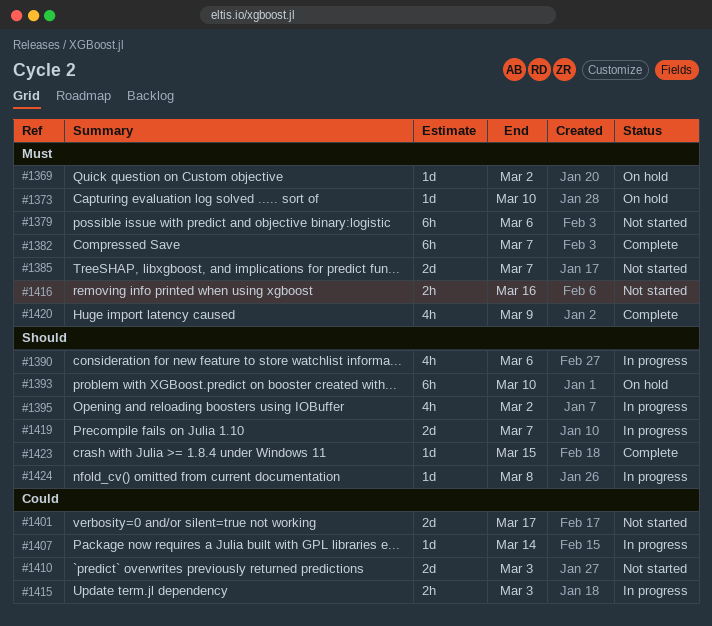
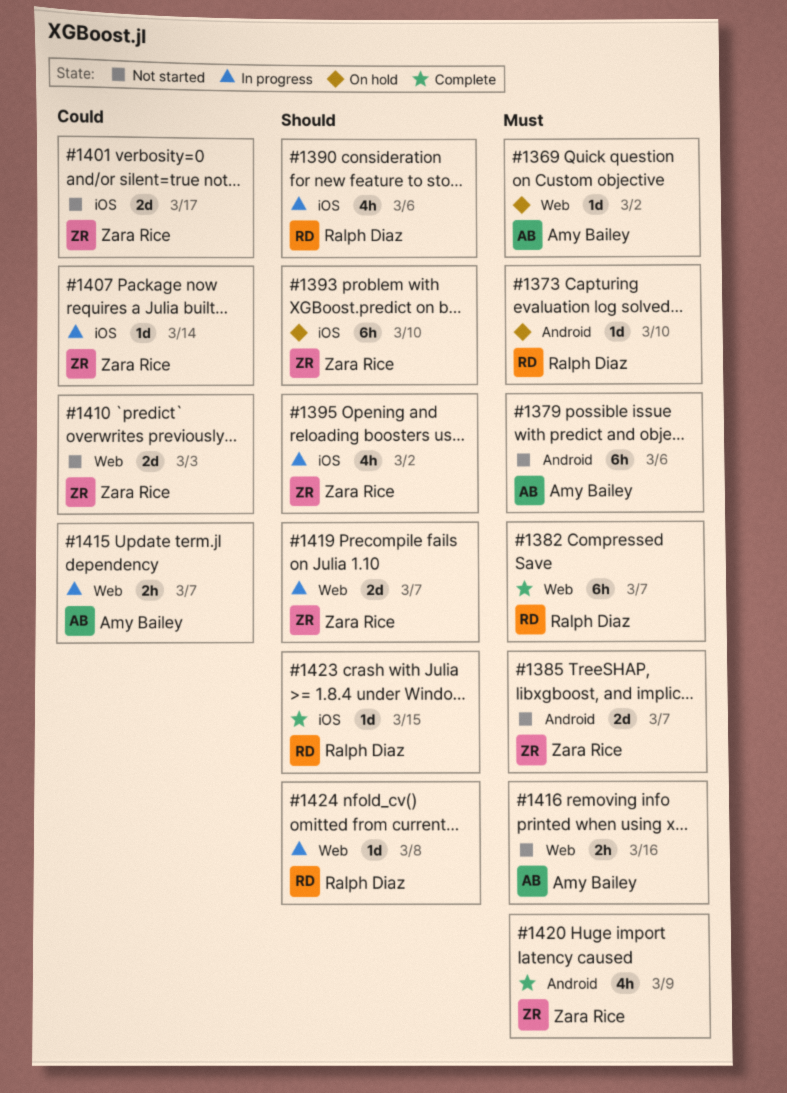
#1415, due: Mar 3 -> Mar 7

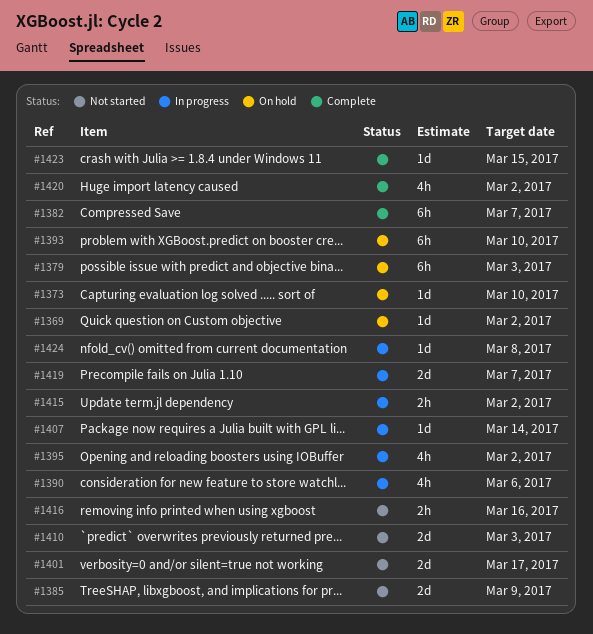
#1379, status: Not started -> On hold
#1379, due: Mar 6 -> Mar 3
#1385, due: Mar 7 -> Mar 9
#1415, due: Mar 7 -> Mar 2
#1420, due: Mar 9 -> Mar 2

